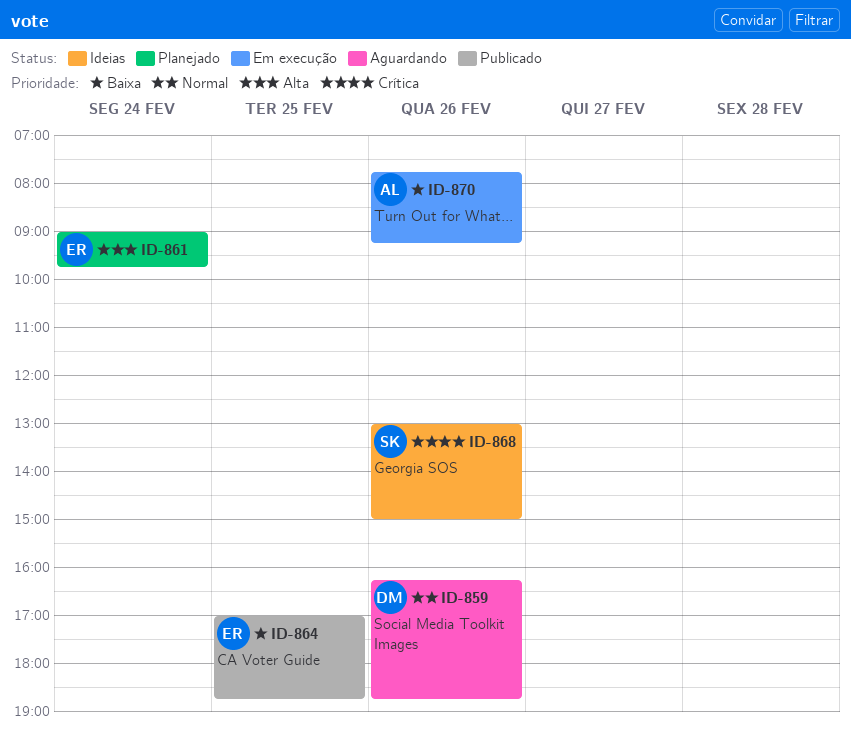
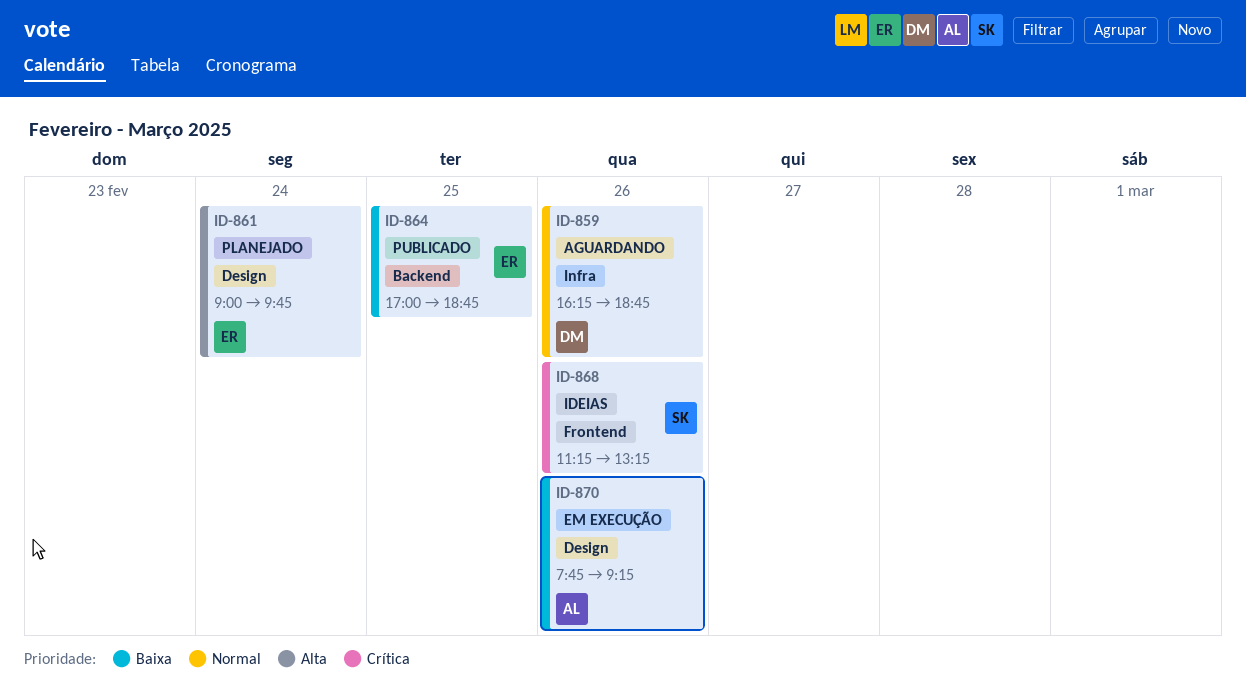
ID-868, begins: 13:00 -> 11:15
ID-868, ends: 15:00 -> 13:15

